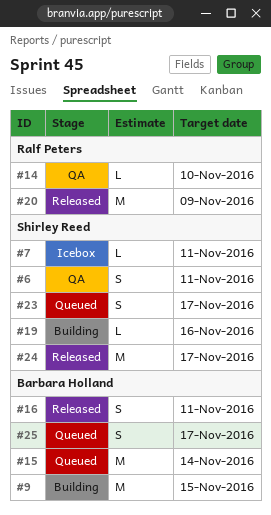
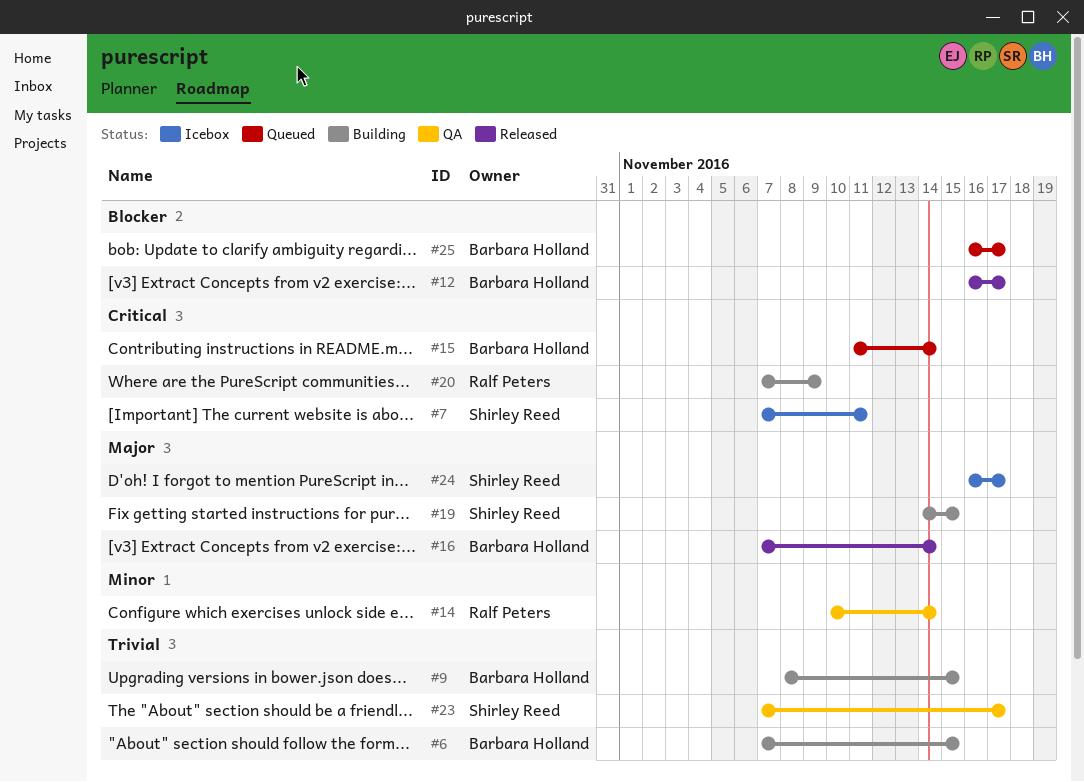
#6, status: QA -> Building
#6, owner: Shirley Reed -> Barbara Holland
#6, due: Nov 11 -> Nov 15
#12: none -> present
#14, due: Nov 10 -> Nov 14
#16, due: Nov 11 -> Nov 14
#19, due: Nov 16 -> Nov 15
#20, status: Released -> Building
#23, status: Queued -> QA
#24, status: Released -> Icebox

